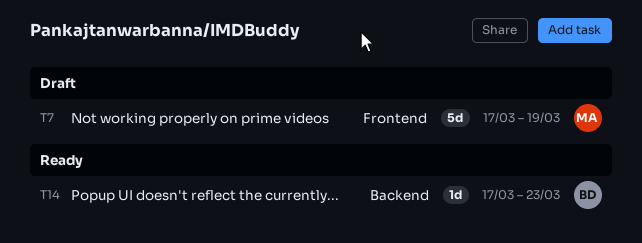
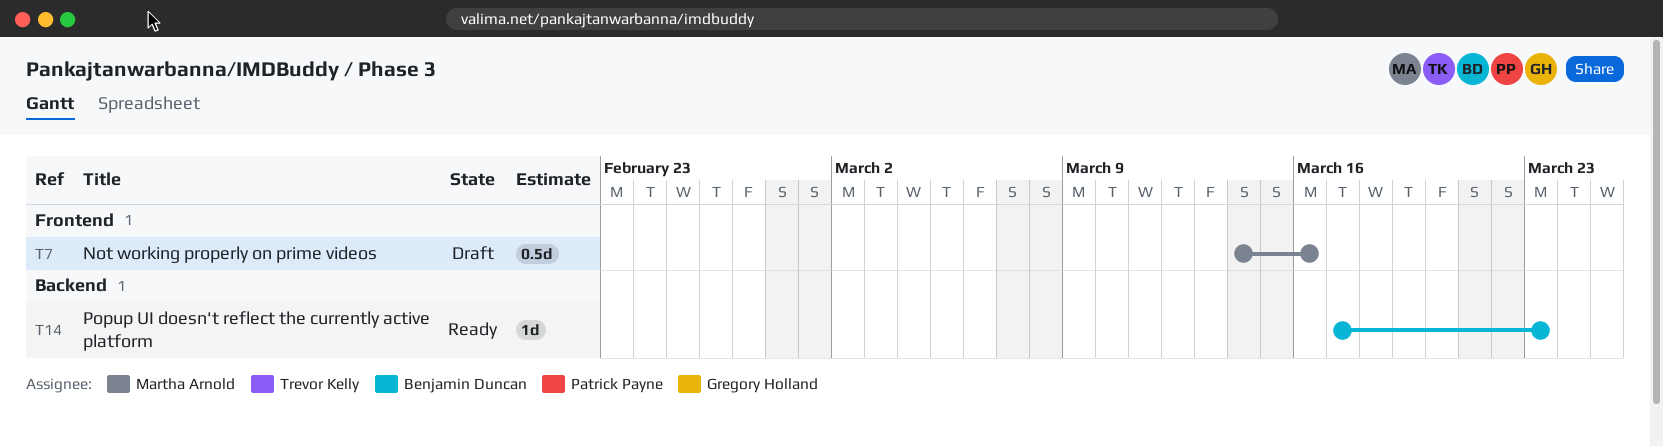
T7, estimate: 5d -> 0.5d
T7, start: Mar 17 -> Mar 14
T7, due: Mar 19 -> Mar 16

